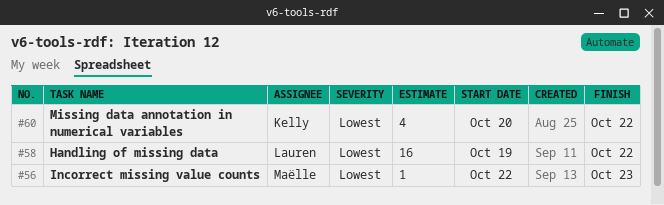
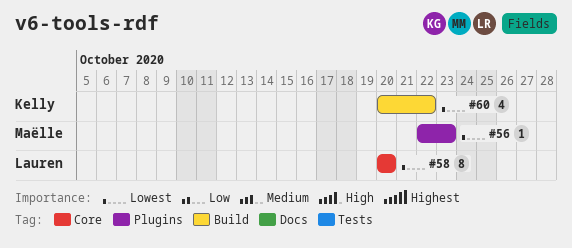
#58, estimate: 16 -> 8
#58, start: Oct 19 -> Oct 20
#58, due: Oct 22 -> Oct 20

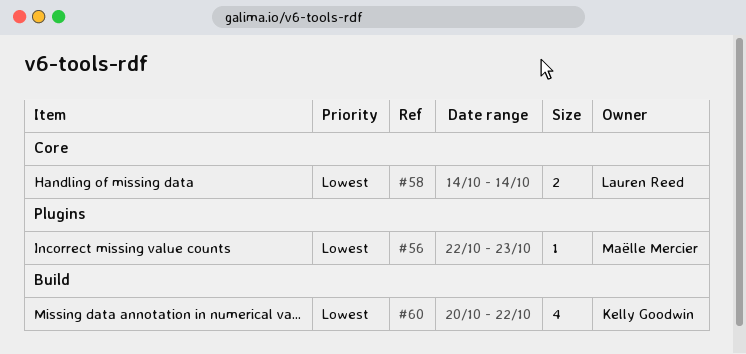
#58, estimate: 8 -> 2
#58, start: Oct 20 -> Oct 14
#58, due: Oct 20 -> Oct 14

